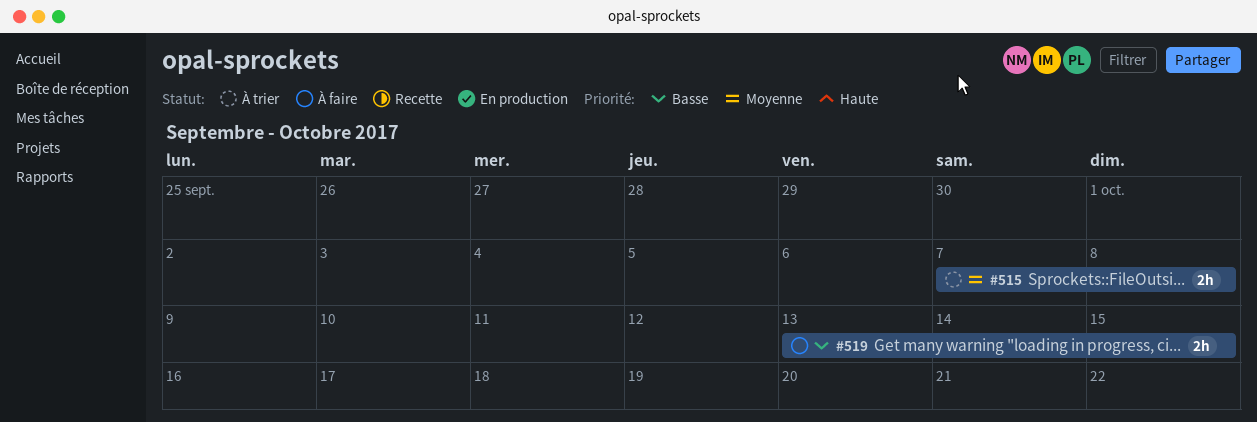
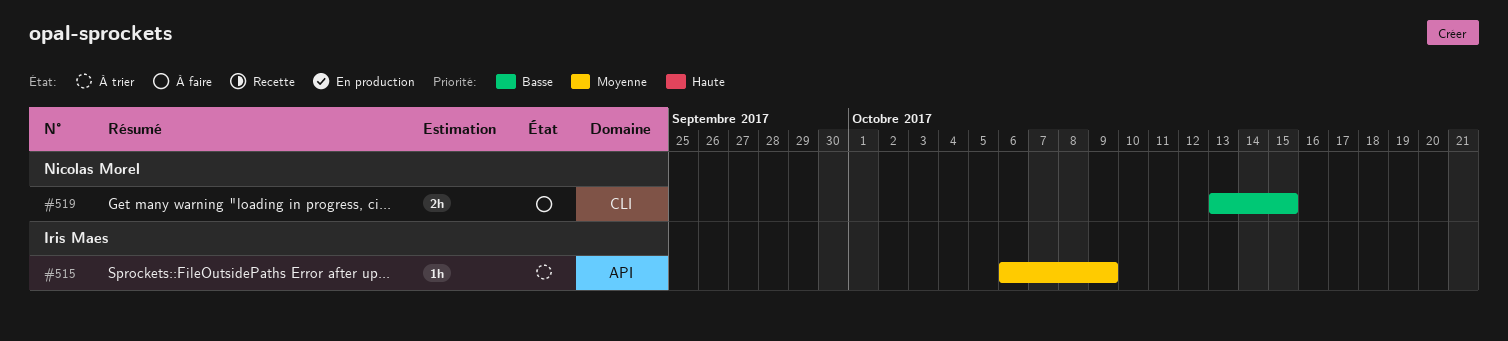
#515, estimate: 2h -> 1h
#515, start: Oct 7 -> Oct 6
#515, due: Oct 8 -> Oct 9

